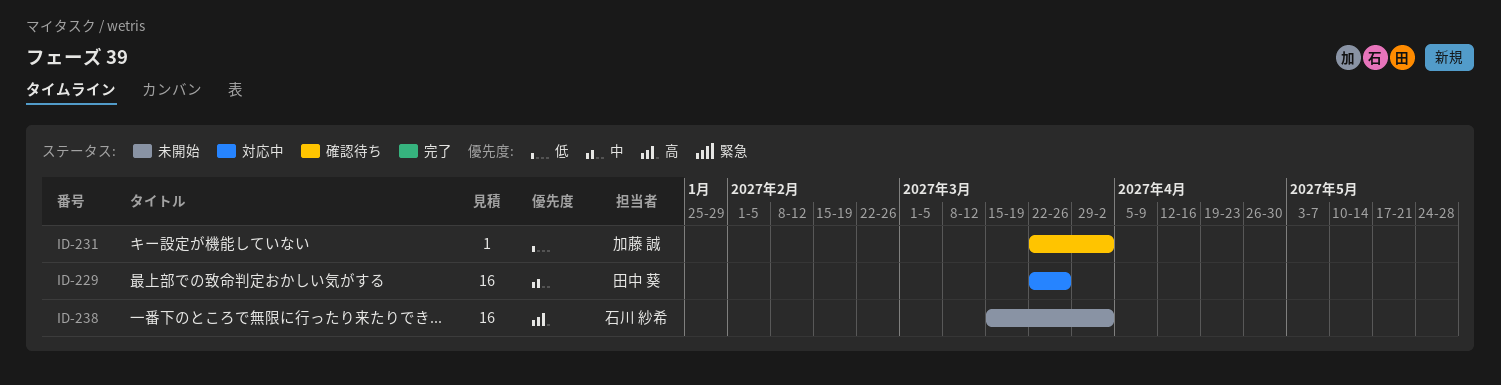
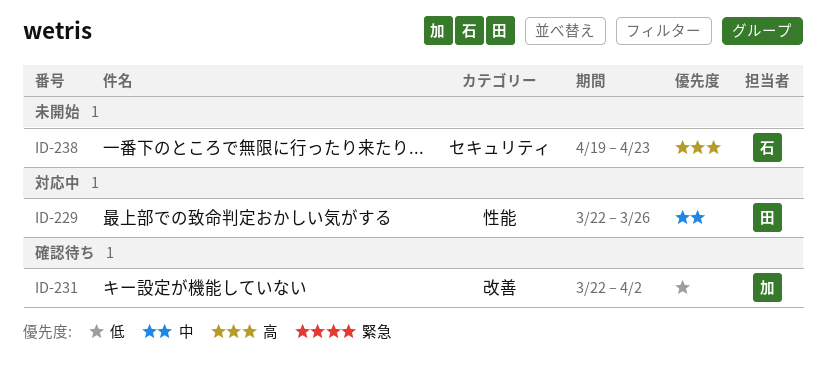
ID-238, start: Mar 15 -> Apr 19
ID-238, due: Apr 2 -> Apr 23

